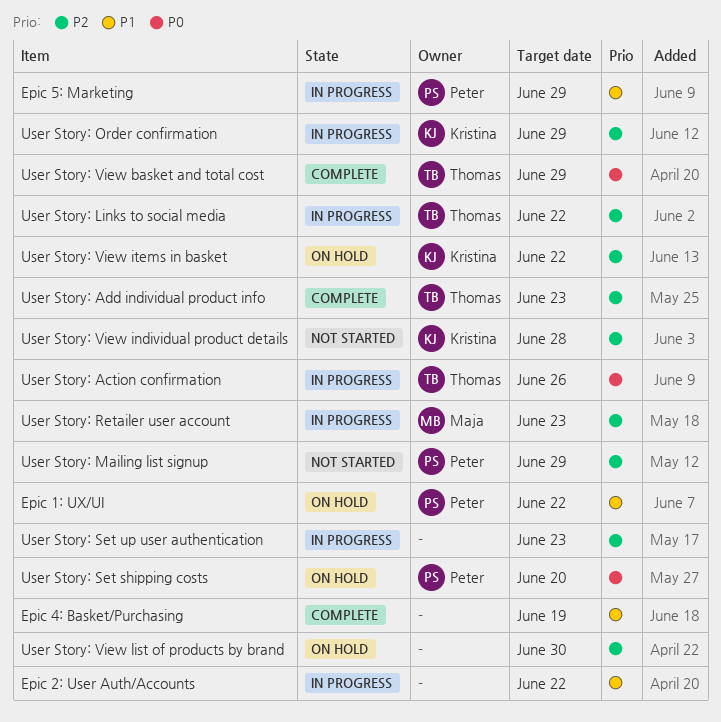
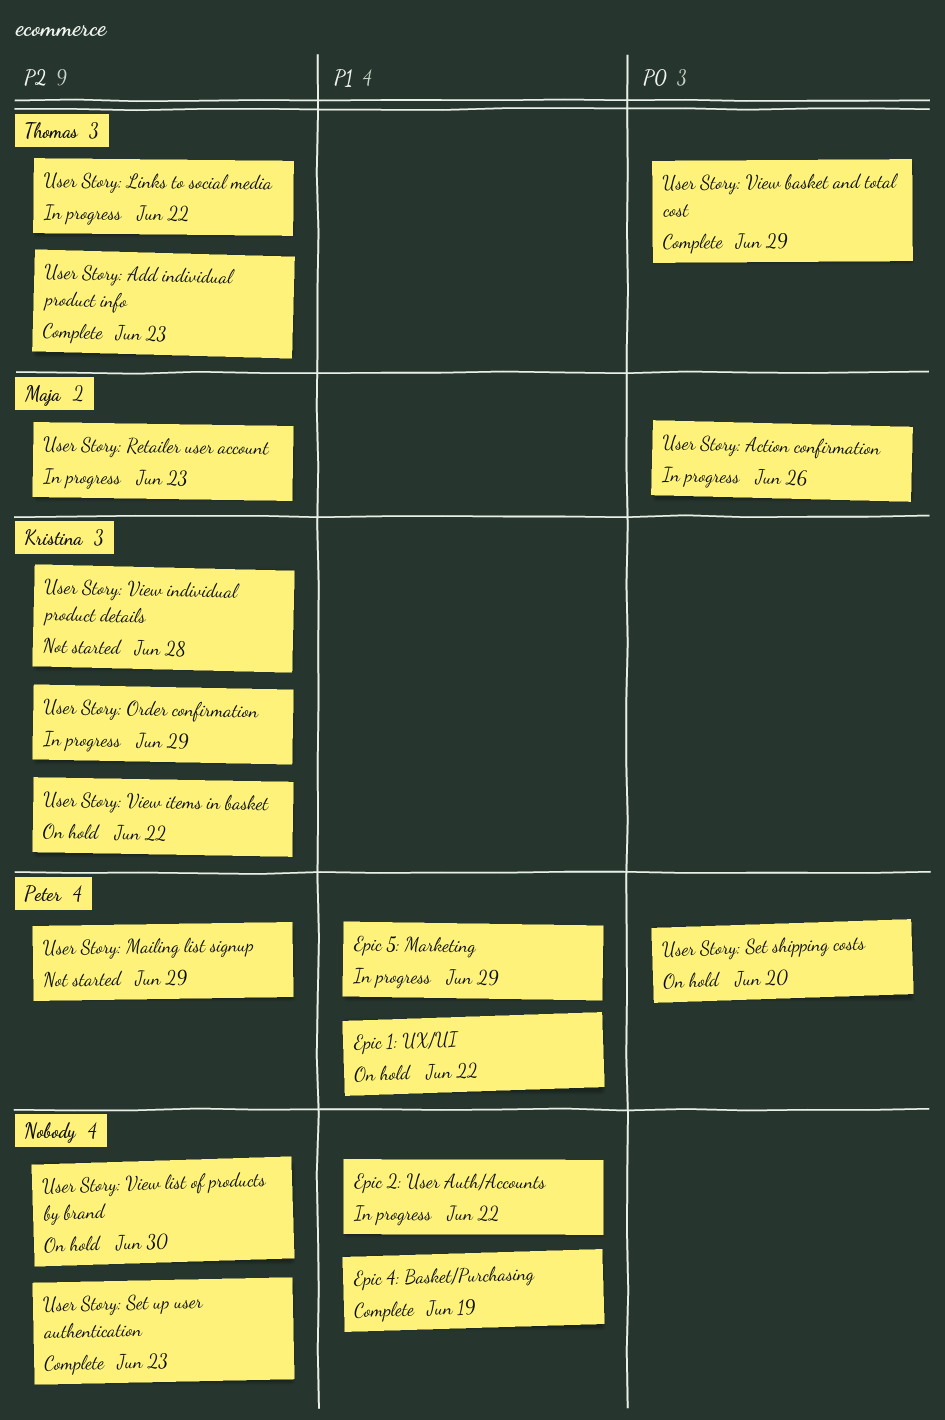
User Story: Action confirmation, owner: Thomas -> Maja
User Story: Set up user authentication, status: In progress -> Complete

